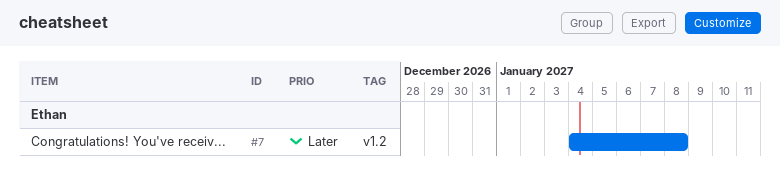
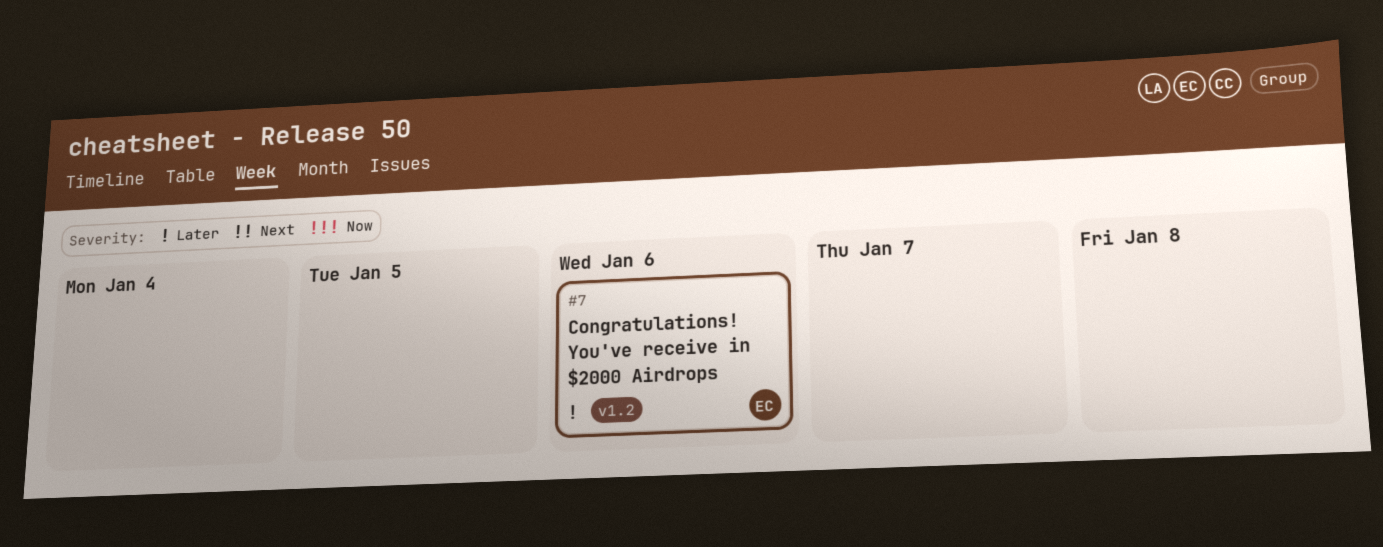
#7, due: Jan 8 -> Jan 6

